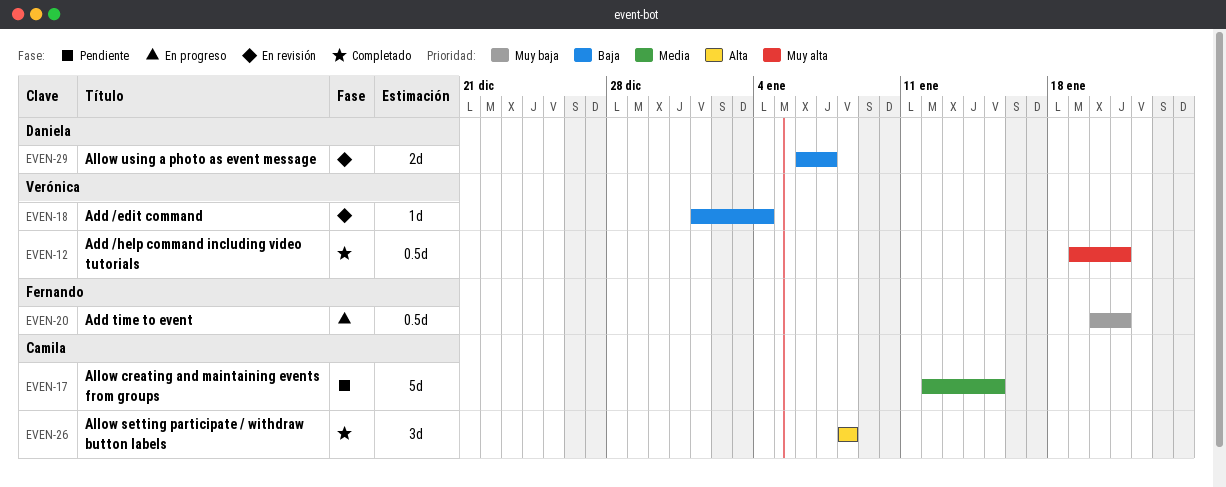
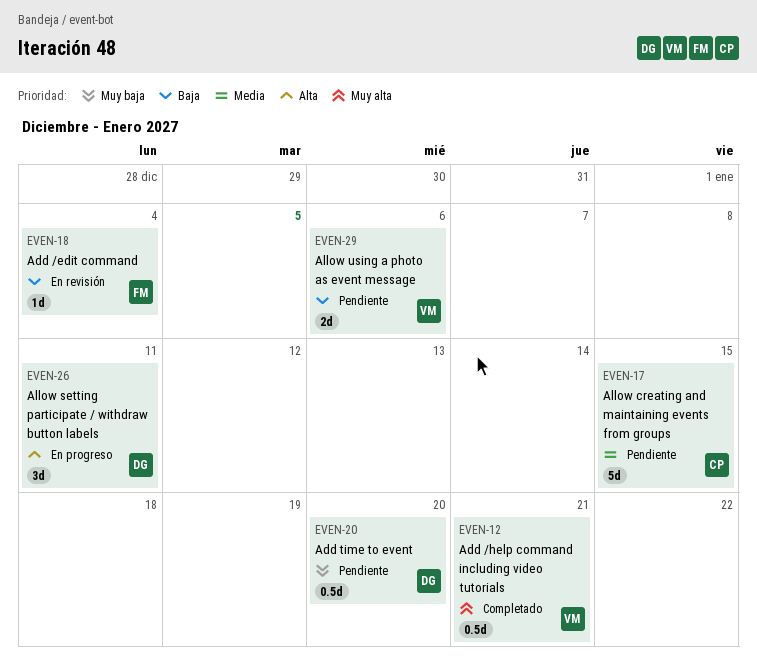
EVEN-18, owner: Verónica -> Fernando
EVEN-20, status: En progreso -> Pendiente
EVEN-20, owner: Fernando -> Daniela
EVEN-20, due: Jan 21 -> Jan 20
EVEN-26, status: Completado -> En progreso
EVEN-26, owner: Camila -> Daniela
EVEN-26, due: Jan 8 -> Jan 11
EVEN-29, status: En revisión -> Pendiente
EVEN-29, owner: Daniela -> Verónica
EVEN-29, due: Jan 7 -> Jan 6

